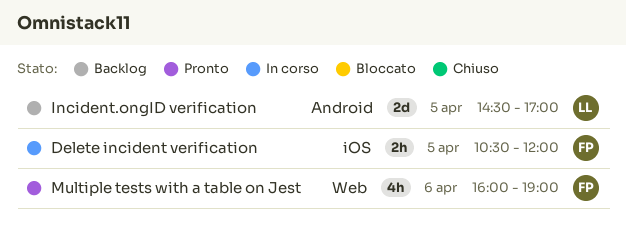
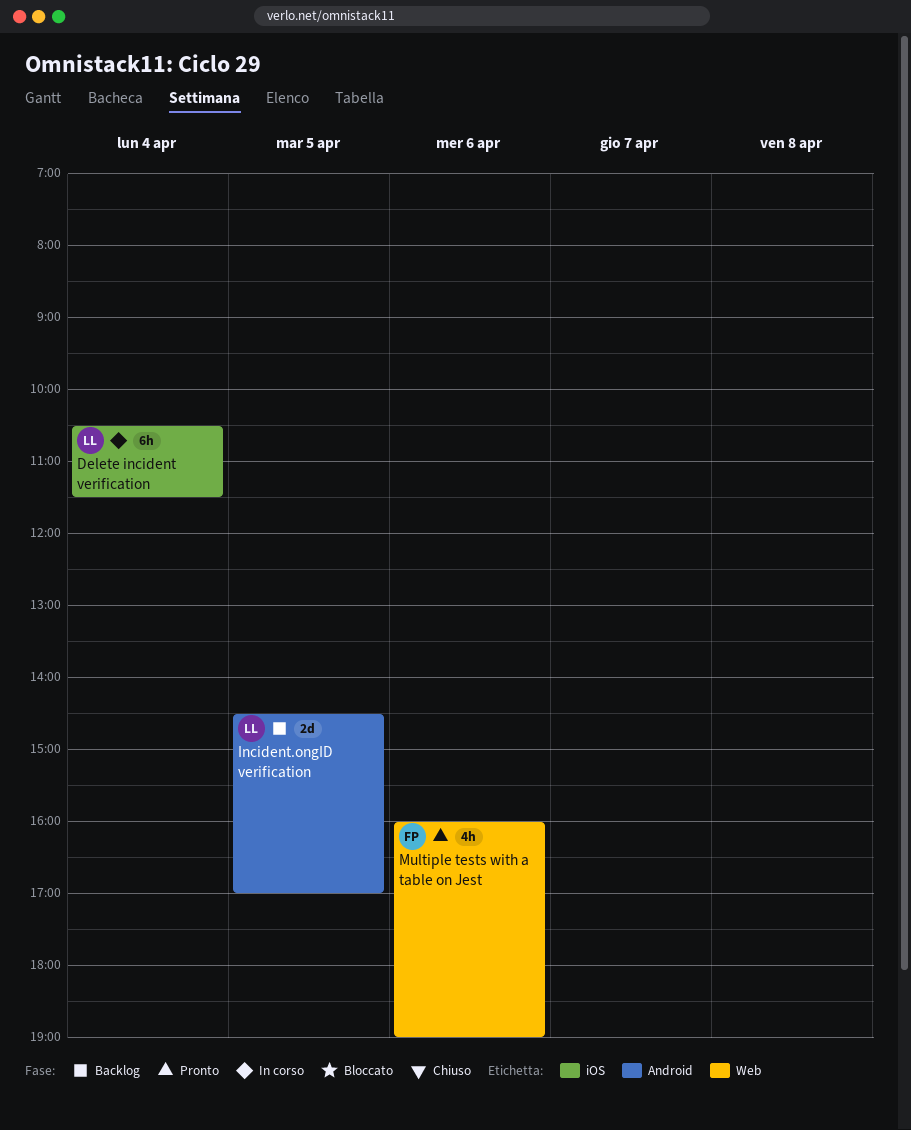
Delete incident verification, owner: FP -> LL
Delete incident verification, estimate: 2h -> 6h
Delete incident verification, day: Apr 5 -> Apr 4
Delete incident verification, ends: 12:00 -> 11:30

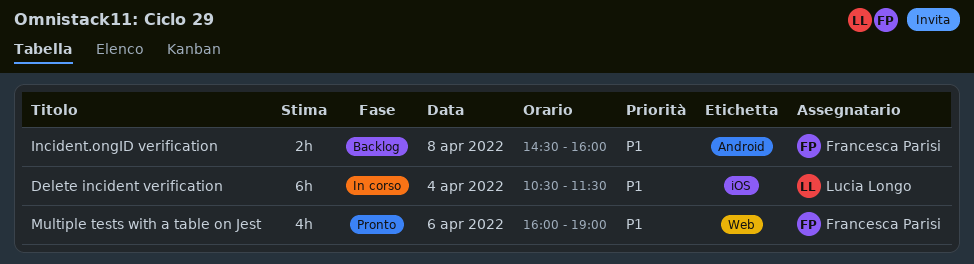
Incident.ongID verification, owner: Lucia Longo -> Francesca Parisi
Incident.ongID verification, estimate: 2d -> 2h
Incident.ongID verification, day: Apr 5 -> Apr 8
Incident.ongID verification, ends: 17:00 -> 16:00

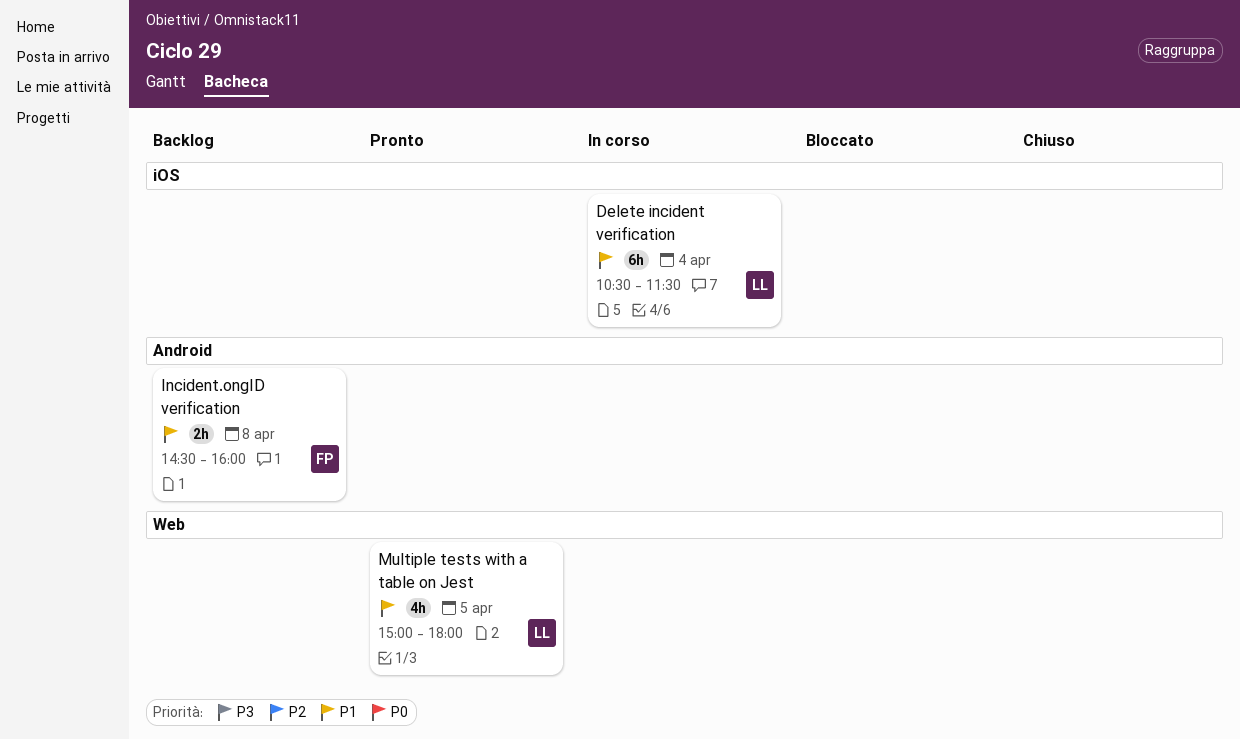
Multiple tests with a table on Jest, owner: Francesca Parisi -> Lucia Longo
Multiple tests with a table on Jest, day: Apr 6 -> Apr 5
Multiple tests with a table on Jest, begins: 16:00 -> 15:00
Multiple tests with a table on Jest, ends: 19:00 -> 18:00

